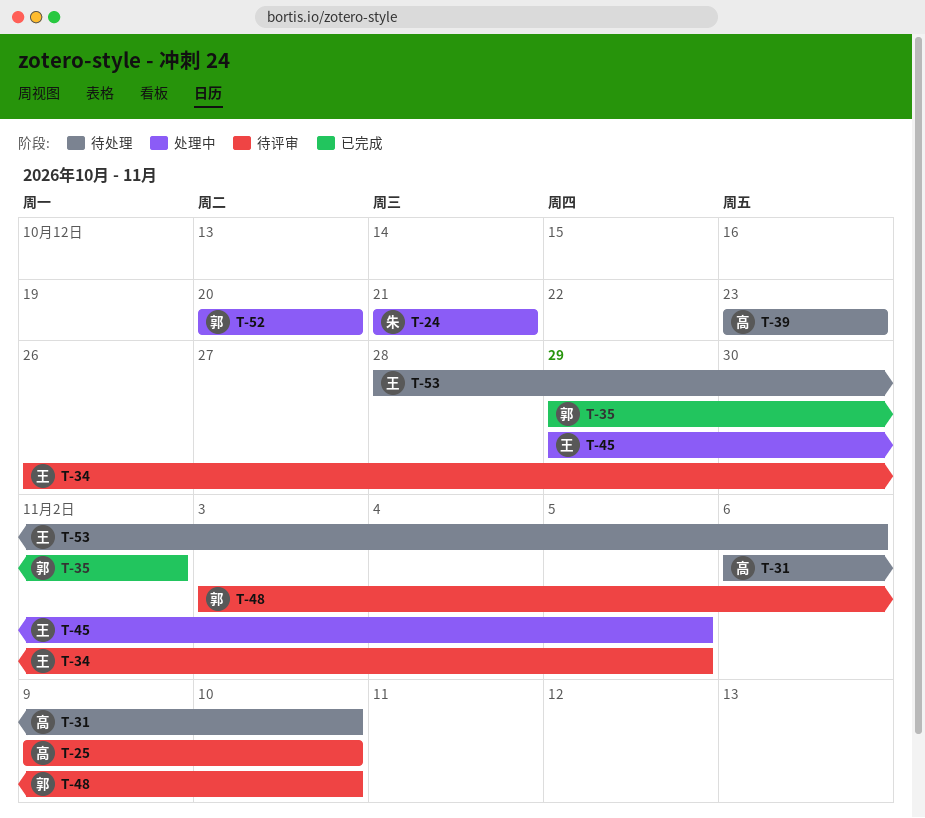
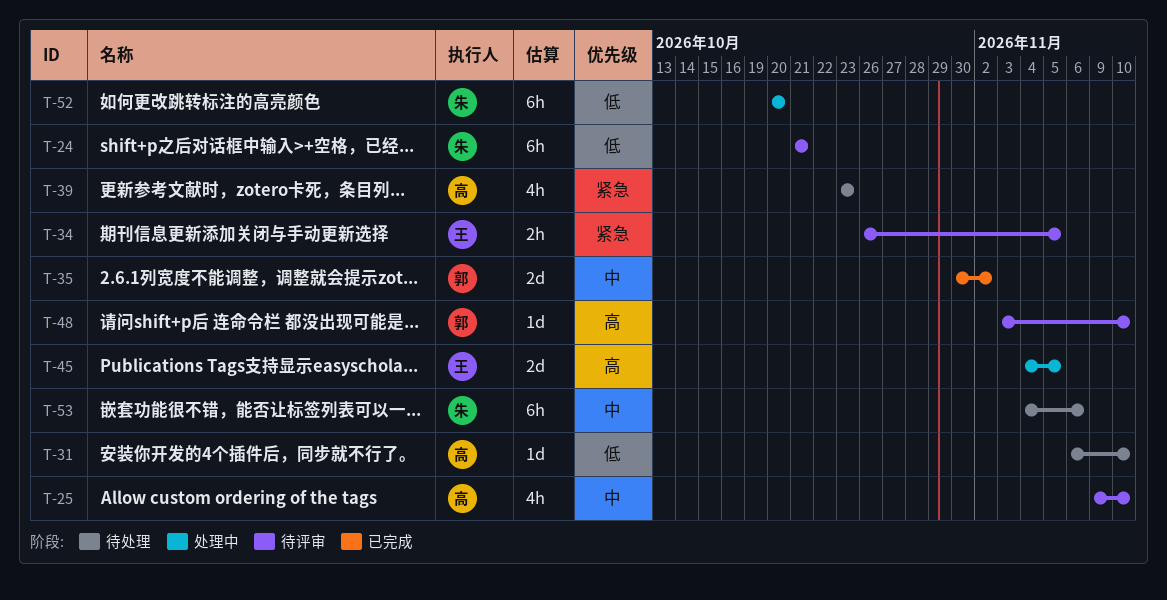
T-24, status: 处理中 -> 待评审
T-35, start: Oct 29 -> Oct 30
T-45, start: Oct 29 -> Nov 4
T-52, owner: 郭 -> 朱
T-53, owner: 王 -> 朱
T-53, start: Oct 28 -> Nov 4

